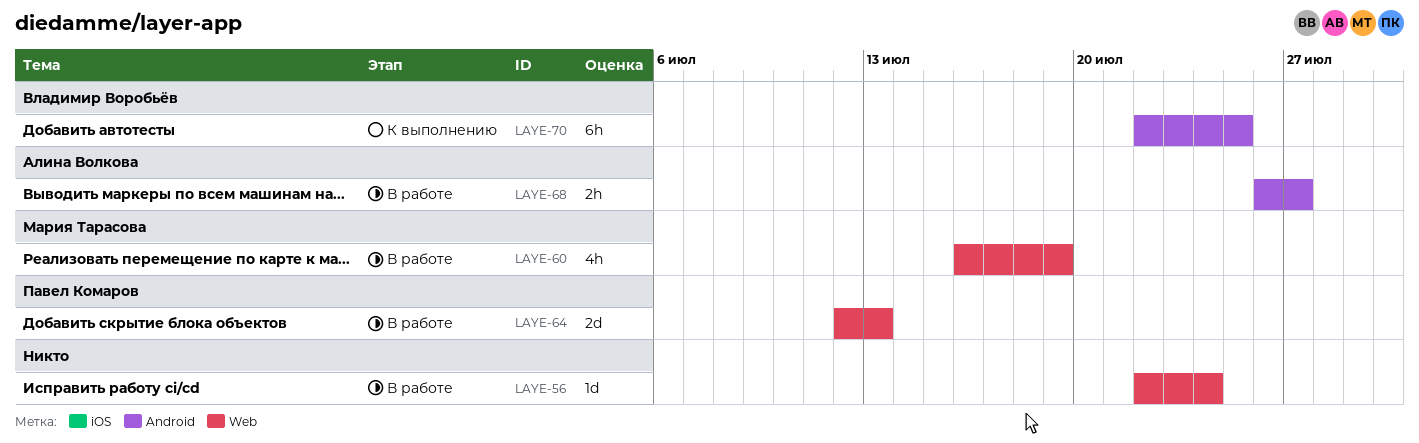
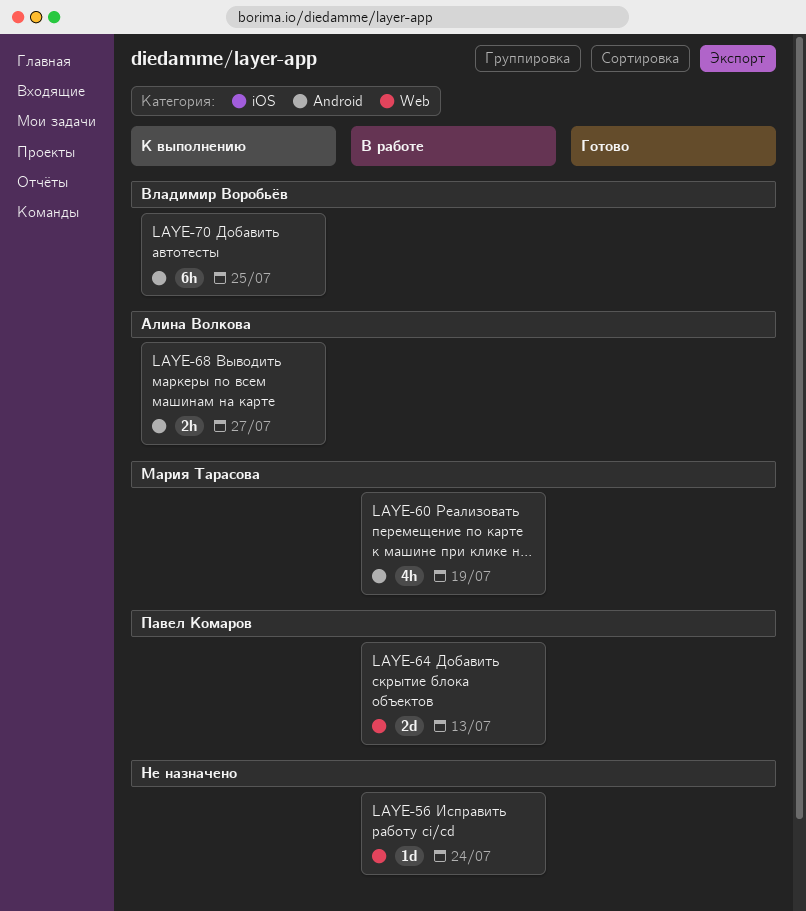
LAYE-60, label: Web -> Android
LAYE-68, status: В работе -> К выполнению

